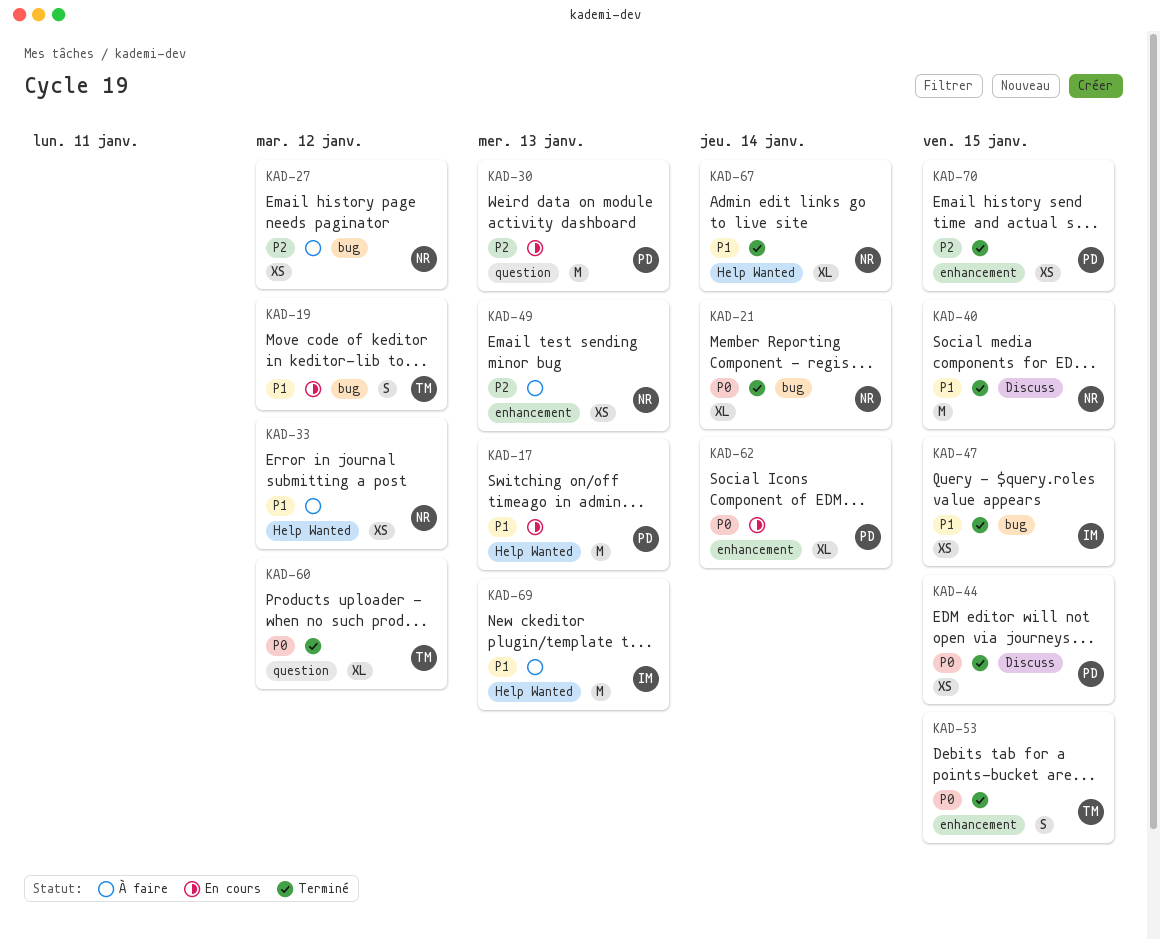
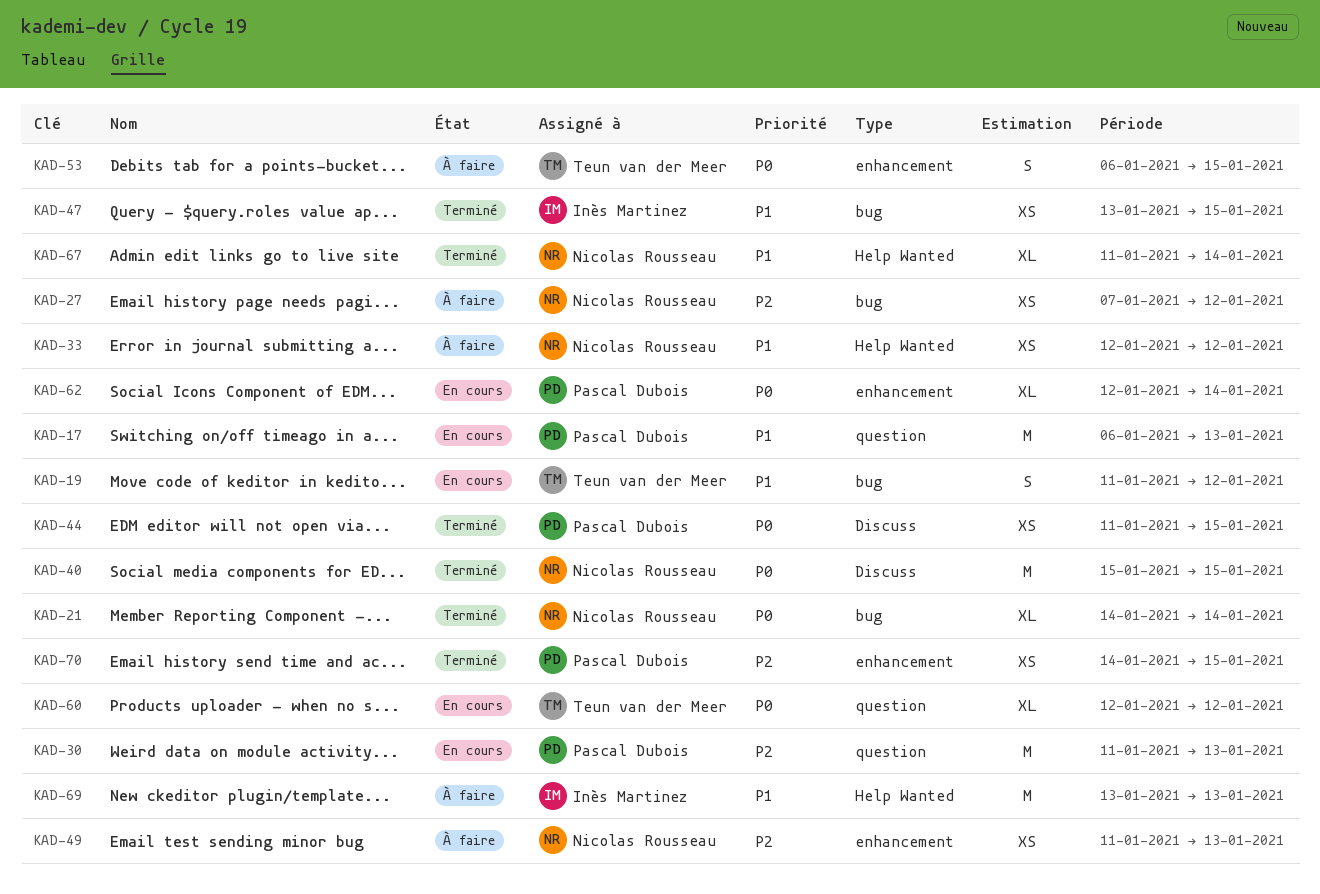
KAD-17, label: Help Wanted -> question
KAD-40, priority: P1 -> P0
KAD-53, status: Terminé -> À faire
KAD-60, status: Terminé -> En cours

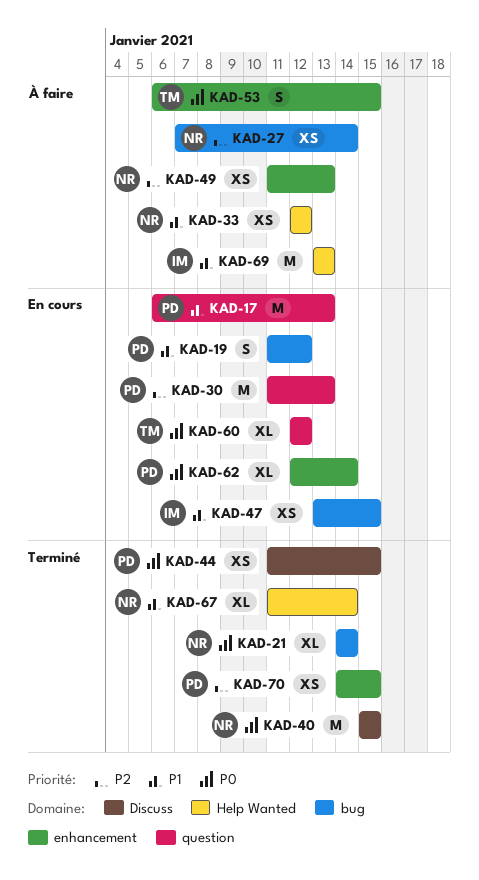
KAD-19, owner: Teun van der Meer -> Pascal Dubois
KAD-27, due: Jan 12 -> Jan 14
KAD-47, status: Terminé -> En cours

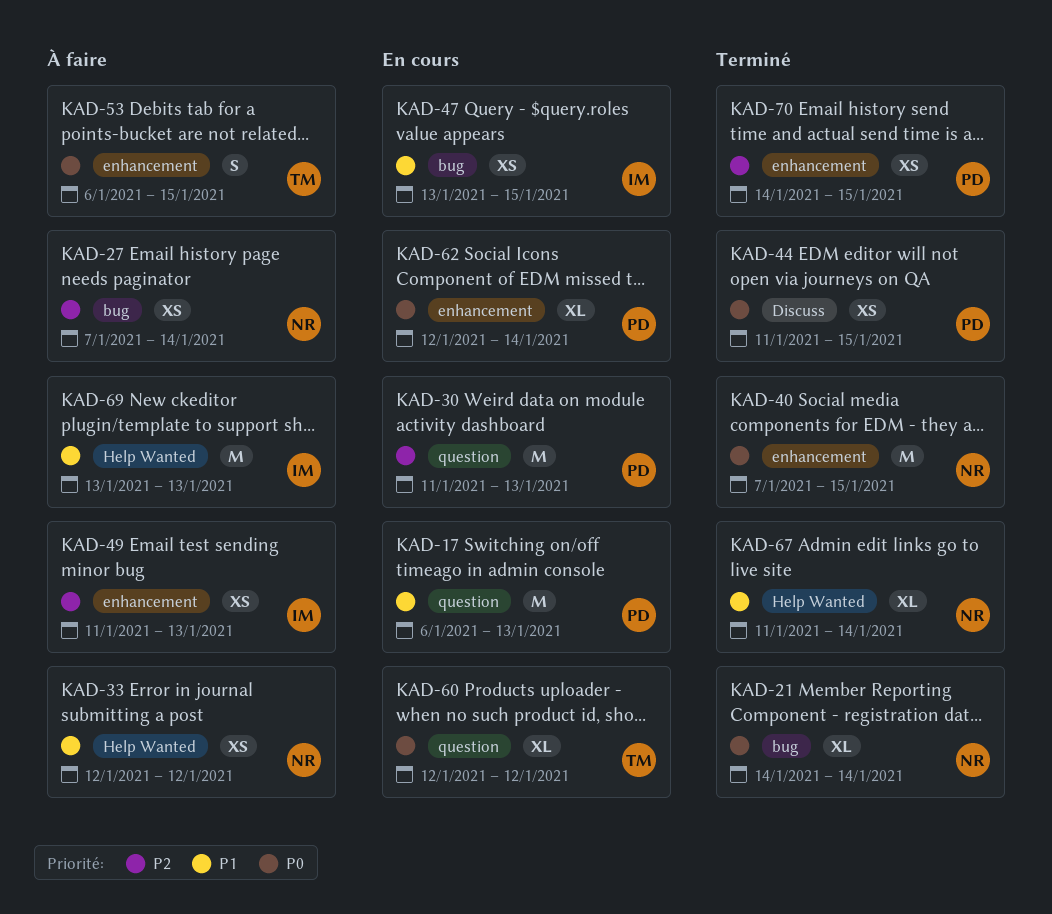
KAD-19: present -> none
KAD-40, label: Discuss -> enhancement
KAD-40, start: Jan 15 -> Jan 7
KAD-49, owner: NR -> IM

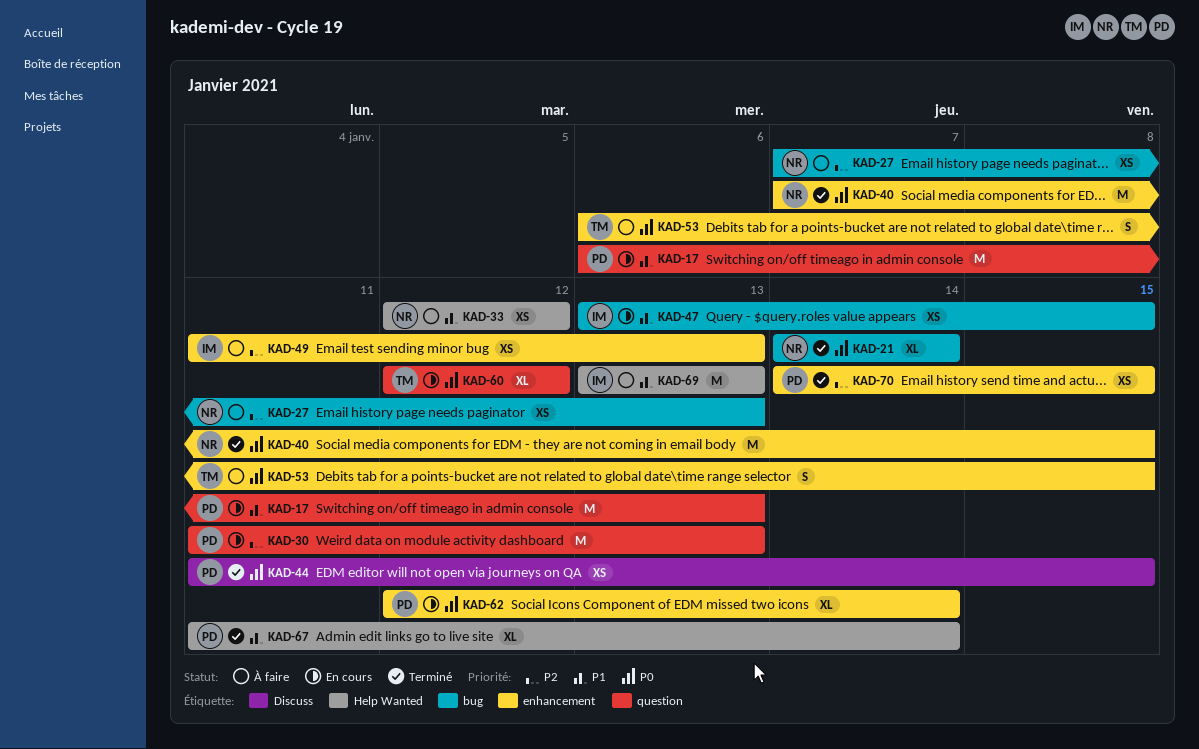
KAD-27, due: Jan 14 -> Jan 13
KAD-67, owner: NR -> PD

